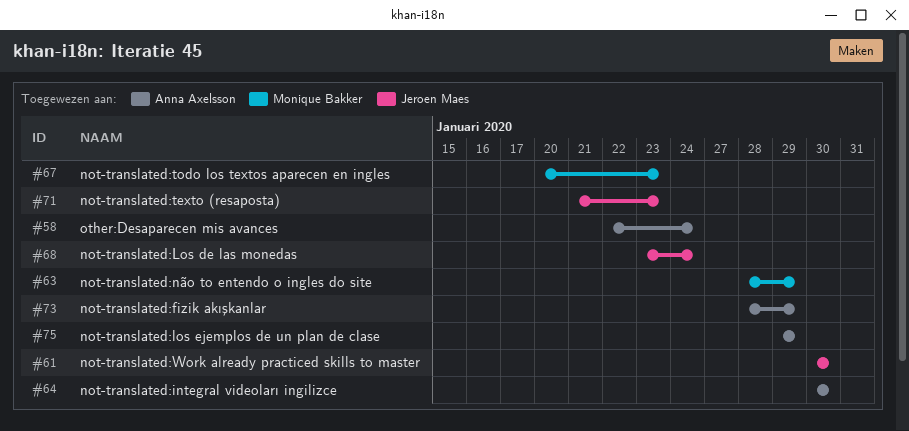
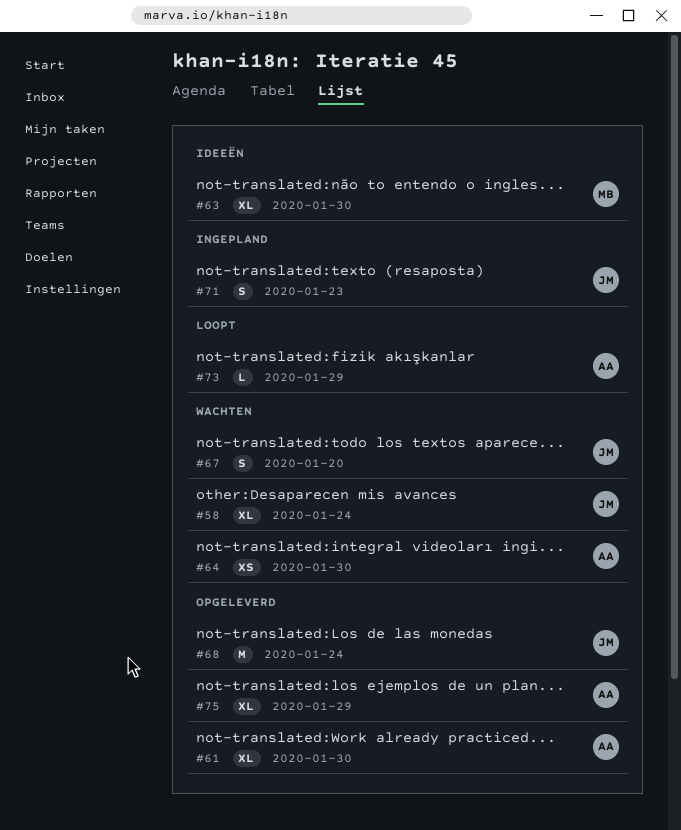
#58, owner: Anna Axelsson -> Jeroen Maes
#61, owner: Jeroen Maes -> Anna Axelsson
#63, due: Jan 29 -> Jan 30
#67, owner: Monique Bakker -> Jeroen Maes
#67, due: Jan 23 -> Jan 20

